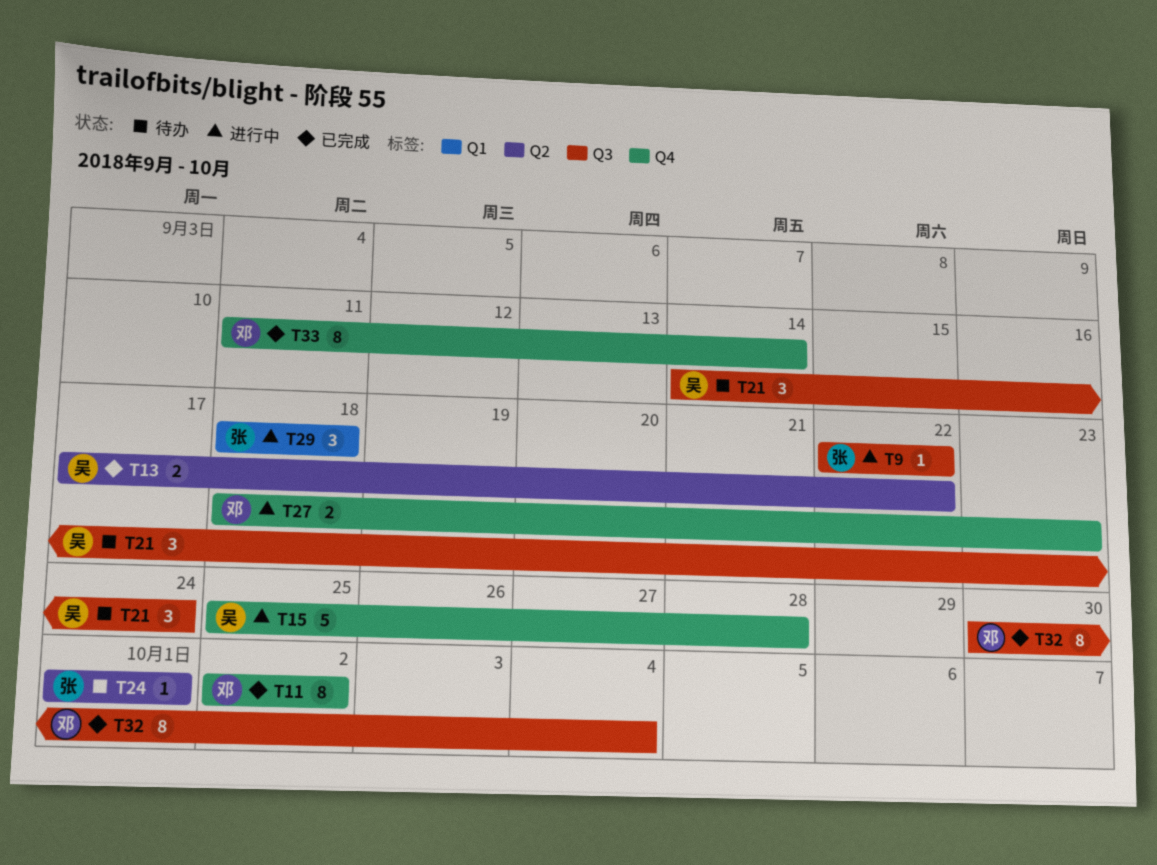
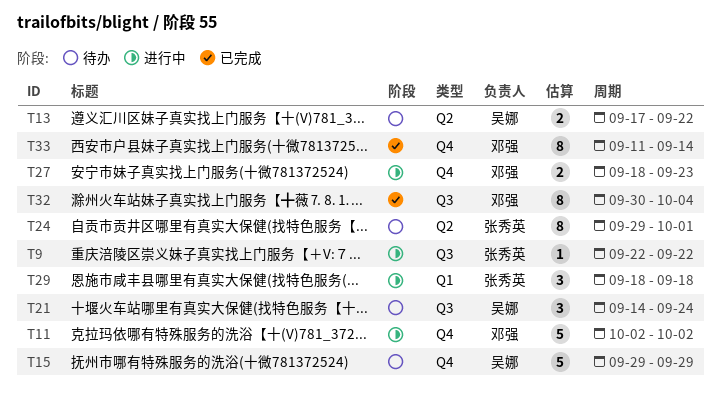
T11, status: 已完成 -> 进行中
T11, estimate: 8 -> 5
T13, status: 已完成 -> 待办
T15, status: 进行中 -> 待办
T15, start: Sep 25 -> Sep 29
T15, due: Sep 28 -> Sep 29
T24, estimate: 1 -> 8
T24, start: Oct 1 -> Sep 29

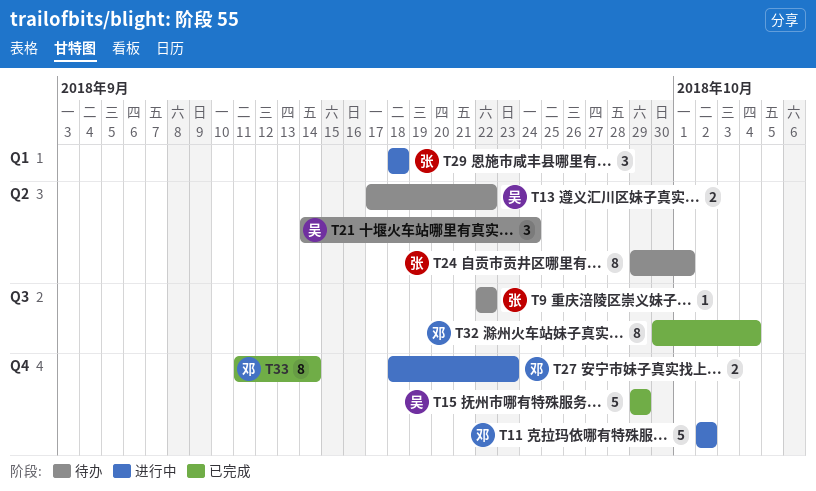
T9, status: 进行中 -> 待办
T15, status: 待办 -> 已完成
T21, label: Q3 -> Q2

